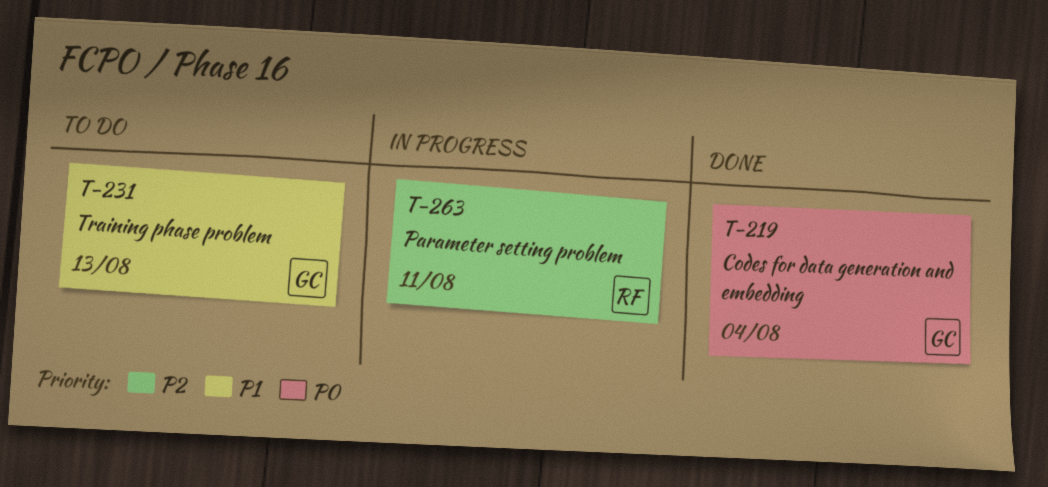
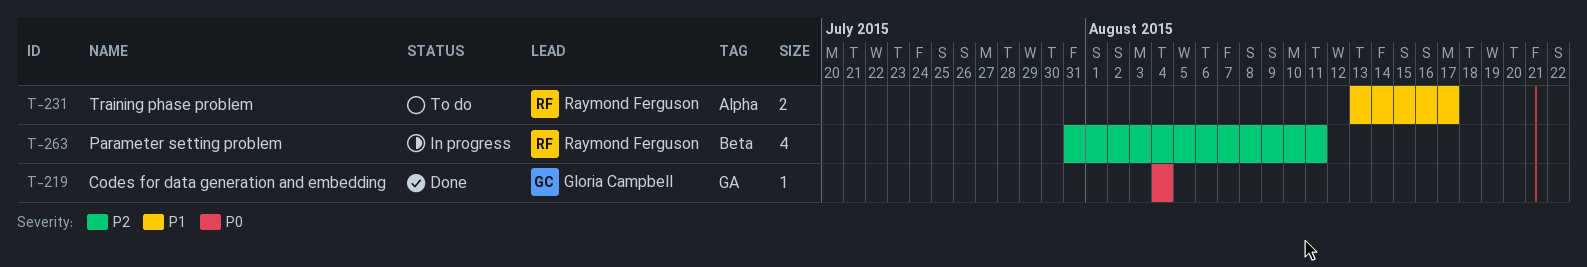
T-231, owner: Gloria Campbell -> Raymond Ferguson
T-231, due: Aug 13 -> Aug 17

